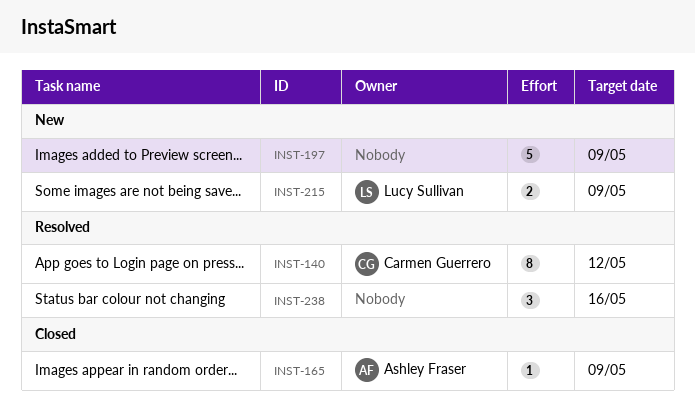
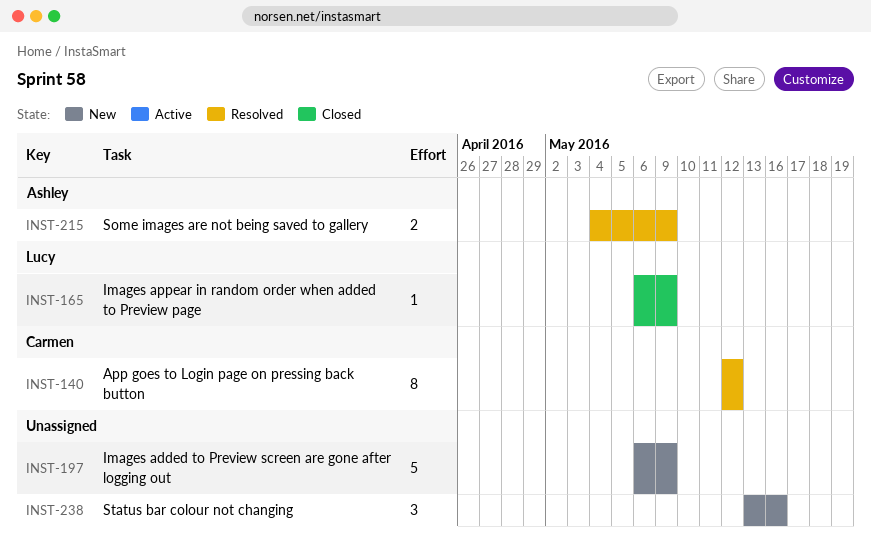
INST-165, owner: Ashley Fraser -> Lucy Sullivan
INST-215, status: New -> Resolved
INST-215, owner: Lucy Sullivan -> Ashley Fraser
INST-238, status: Resolved -> New

